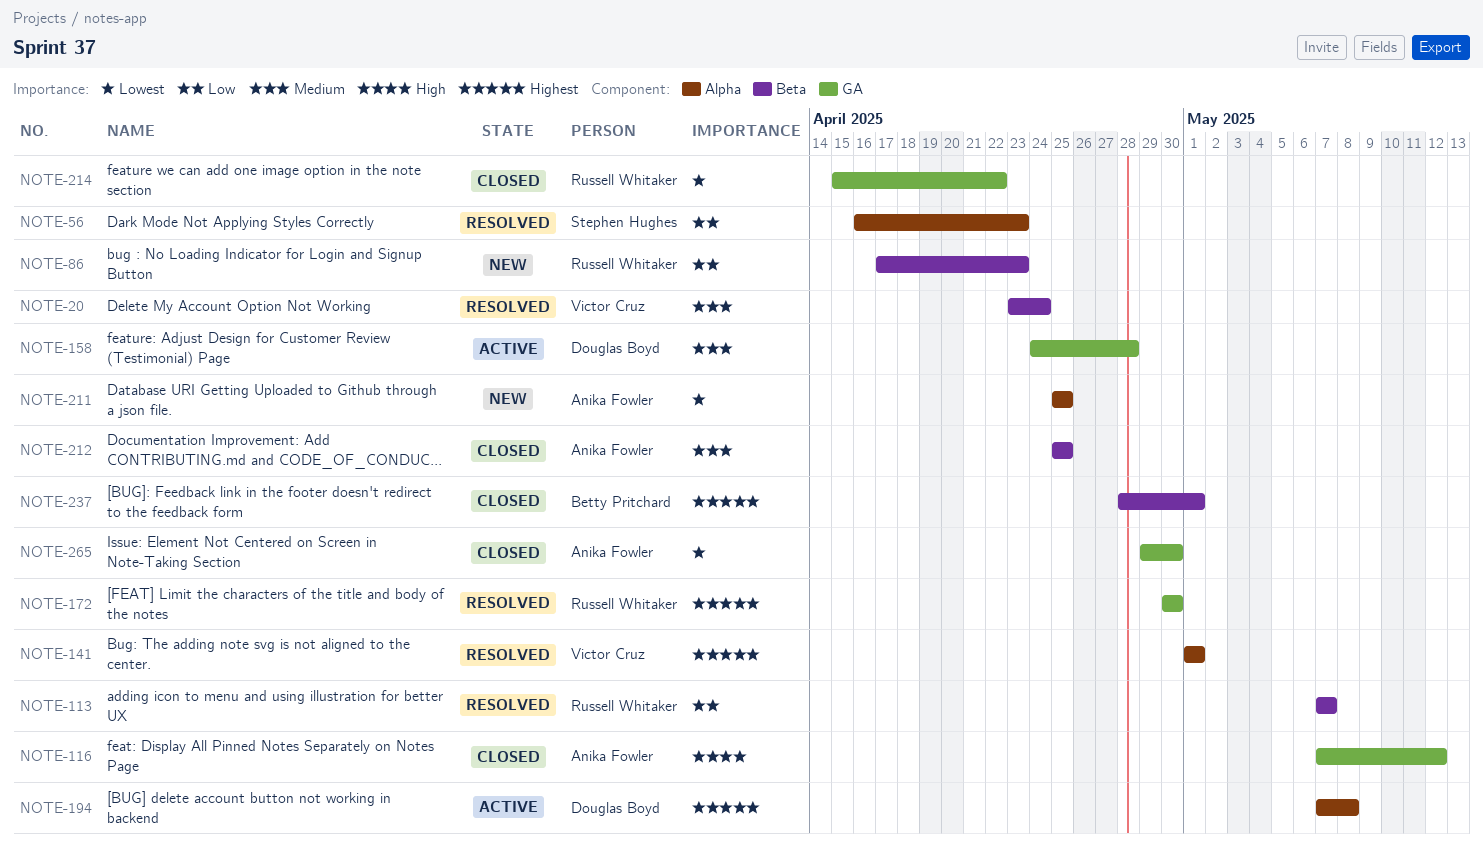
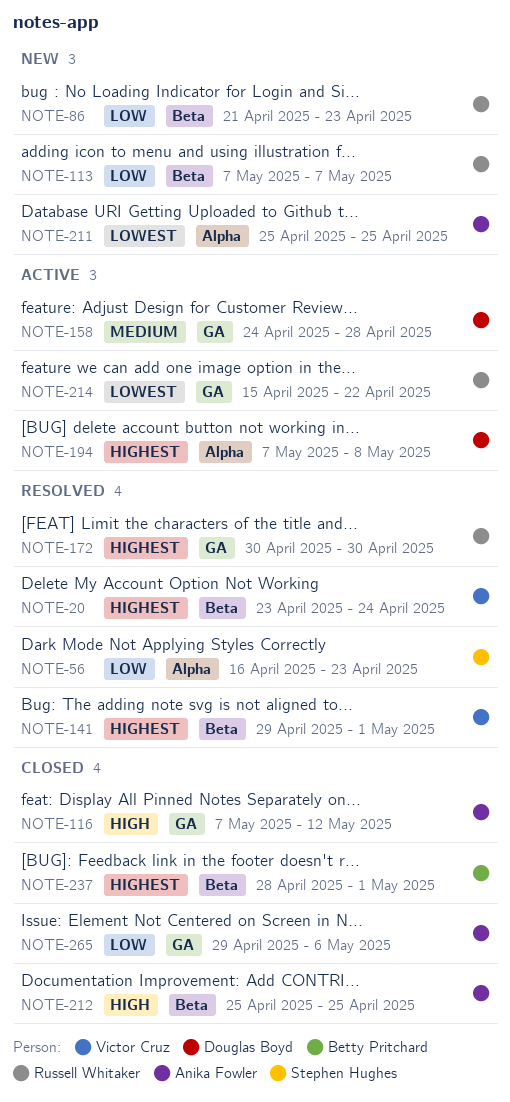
NOTE-20, priority: Medium -> Highest
NOTE-86, start: Apr 17 -> Apr 21
NOTE-113, status: Resolved -> New
NOTE-141, label: Alpha -> Beta
NOTE-141, start: May 1 -> Apr 29
NOTE-212, priority: Medium -> High
NOTE-214, status: Closed -> Active
NOTE-265, priority: Lowest -> Low
NOTE-265, due: Apr 30 -> May 6

